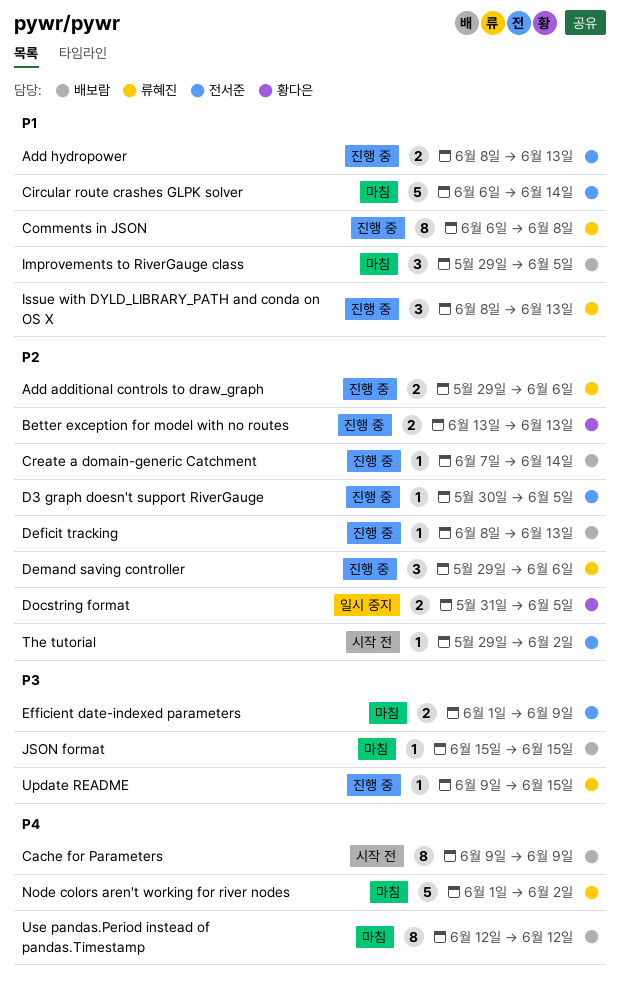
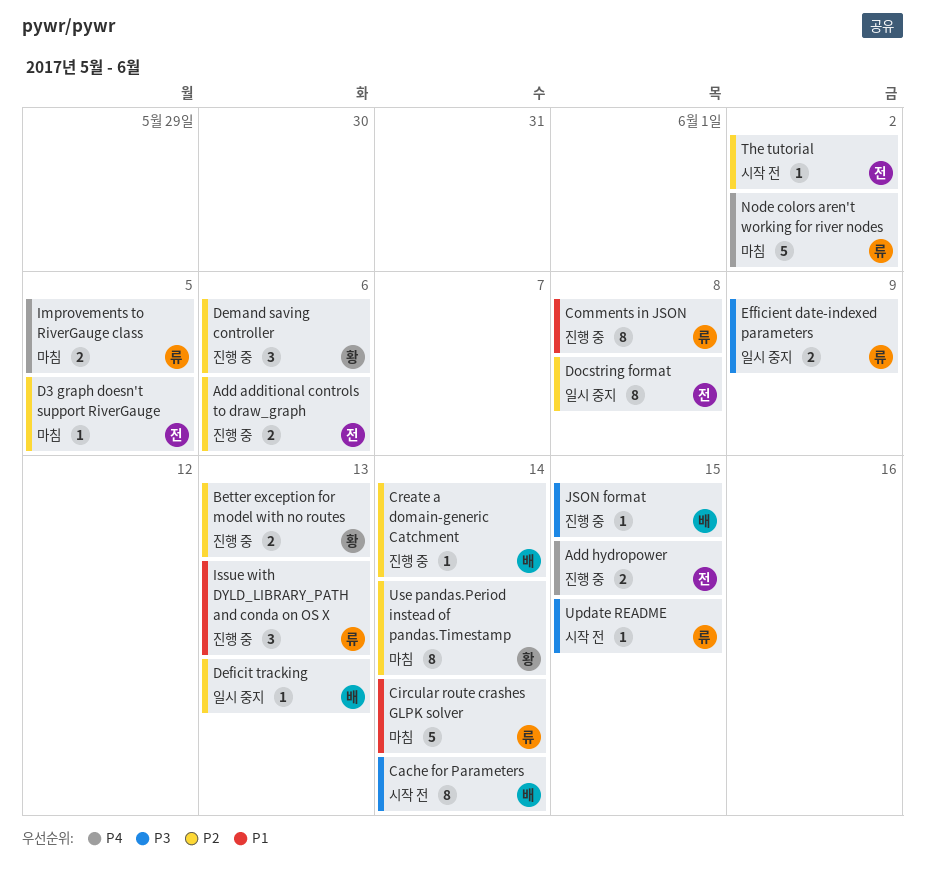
Add additional controls to draw_graph, owner: 류혜진 -> 전서준
Add hydropower, priority: P1 -> P4
Add hydropower, due: Jun 13 -> Jun 15
Cache for Parameters, priority: P4 -> P3
Cache for Parameters, due: Jun 9 -> Jun 14
Circular route crashes GLPK solver, owner: 전서준 -> 류혜진
D3 graph doesn't support RiverGauge, status: 진행 중 -> 마침
Deficit tracking, status: 진행 중 -> 일시 중지
Demand saving controller, owner: 류혜진 -> 황다은
Docstring format, owner: 황다은 -> 전서준
Docstring format, estimate: 2 -> 8
Docstring format, due: Jun 5 -> Jun 8
Efficient date-indexed parameters, status: 마침 -> 일시 중지
Efficient date-indexed parameters, owner: 전서준 -> 류혜진
Improvements to RiverGauge class, owner: 배보람 -> 류혜진
Improvements to RiverGauge class, priority: P1 -> P4
Improvements to RiverGauge class, estimate: 3 -> 2
JSON format, status: 마침 -> 진행 중
Update README, status: 진행 중 -> 시작 전
Use pandas.Period instead of pandas.Timestamp, owner: 배보람 -> 황다은
Use pandas.Period instead of pandas.Timestamp, priority: P4 -> P2
Use pandas.Period instead of pandas.Timestamp, due: Jun 12 -> Jun 14

